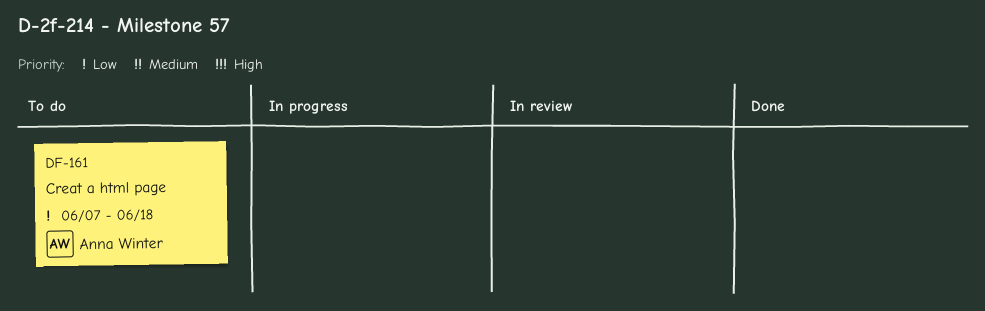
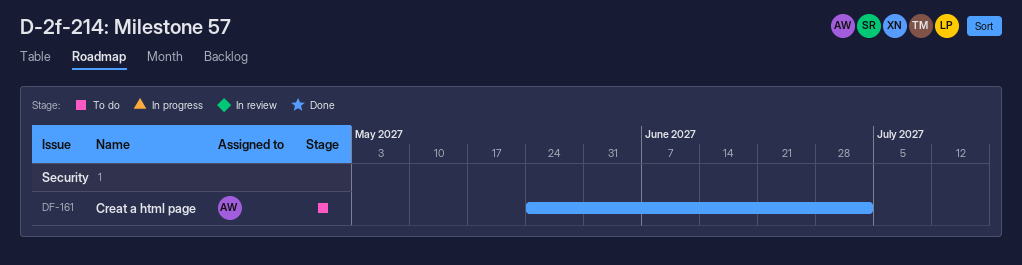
DF-161, start: Jun 7 -> May 24
DF-161, due: Jun 18 -> Jul 2

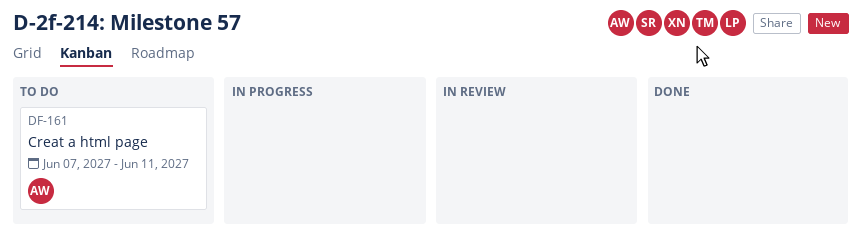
DF-161, start: May 24 -> Jun 7
DF-161, due: Jul 2 -> Jun 11

